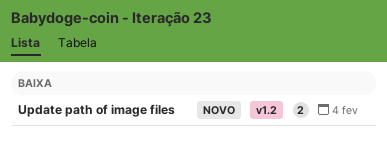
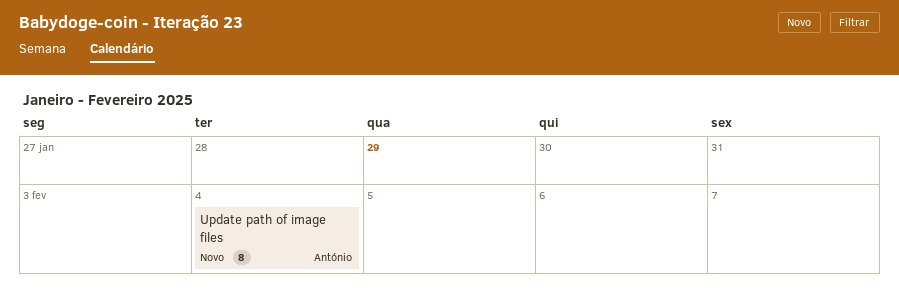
Update path of image files, estimate: 2 -> 8

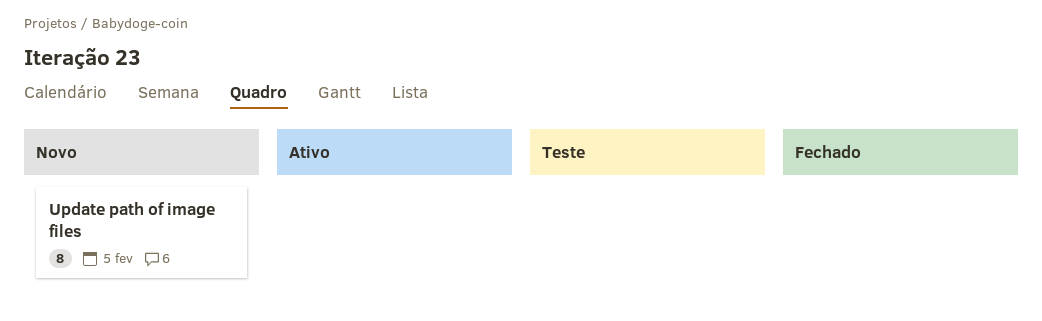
Update path of image files, due: Feb 4 -> Feb 5

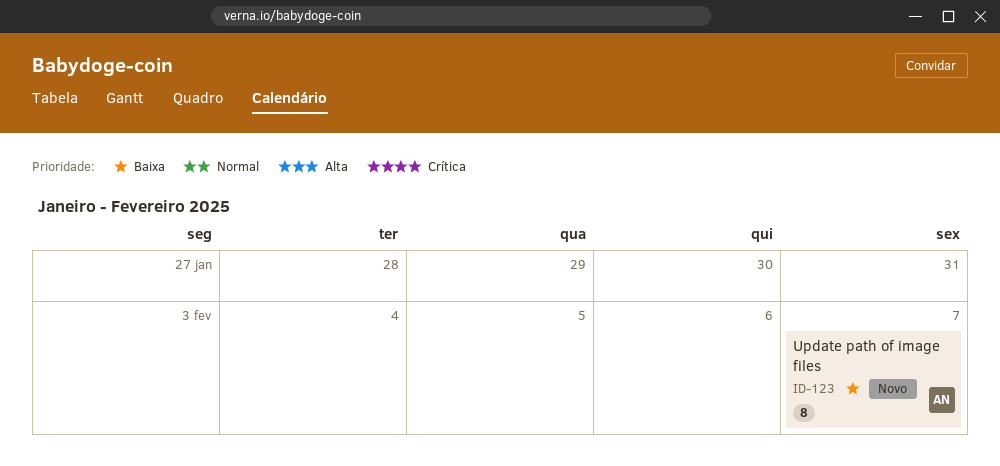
Update path of image files, due: Feb 5 -> Feb 7

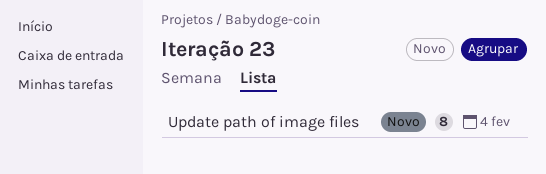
Update path of image files, due: Feb 7 -> Feb 4

